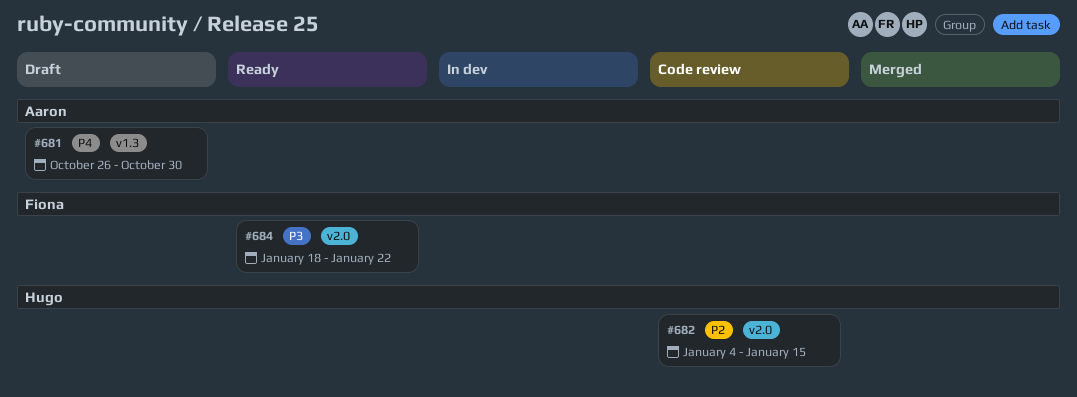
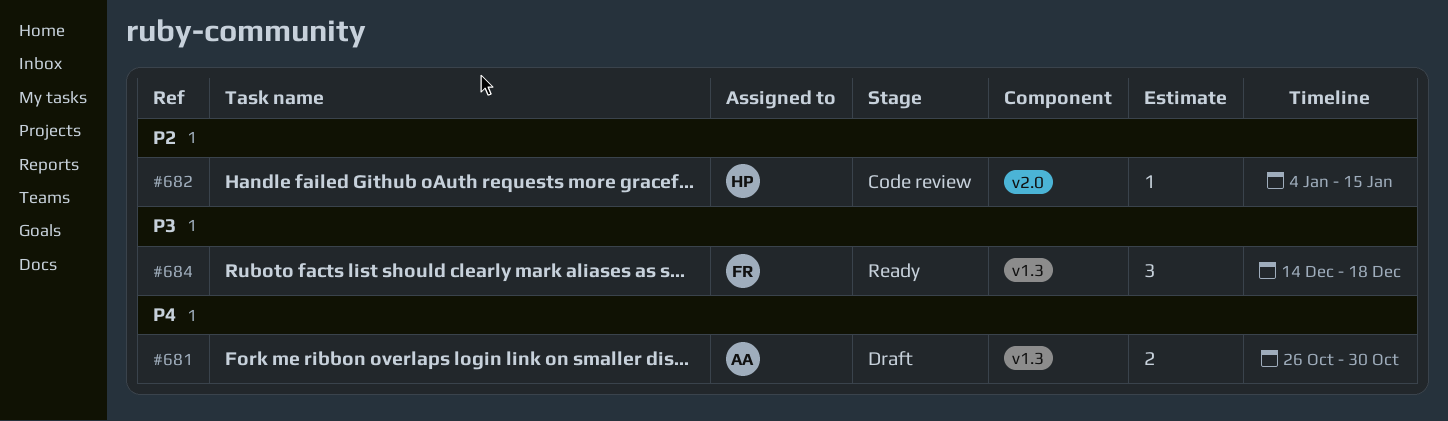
#684, label: v2.0 -> v1.3
#684, start: Jan 18 -> Dec 14
#684, due: Jan 22 -> Dec 18

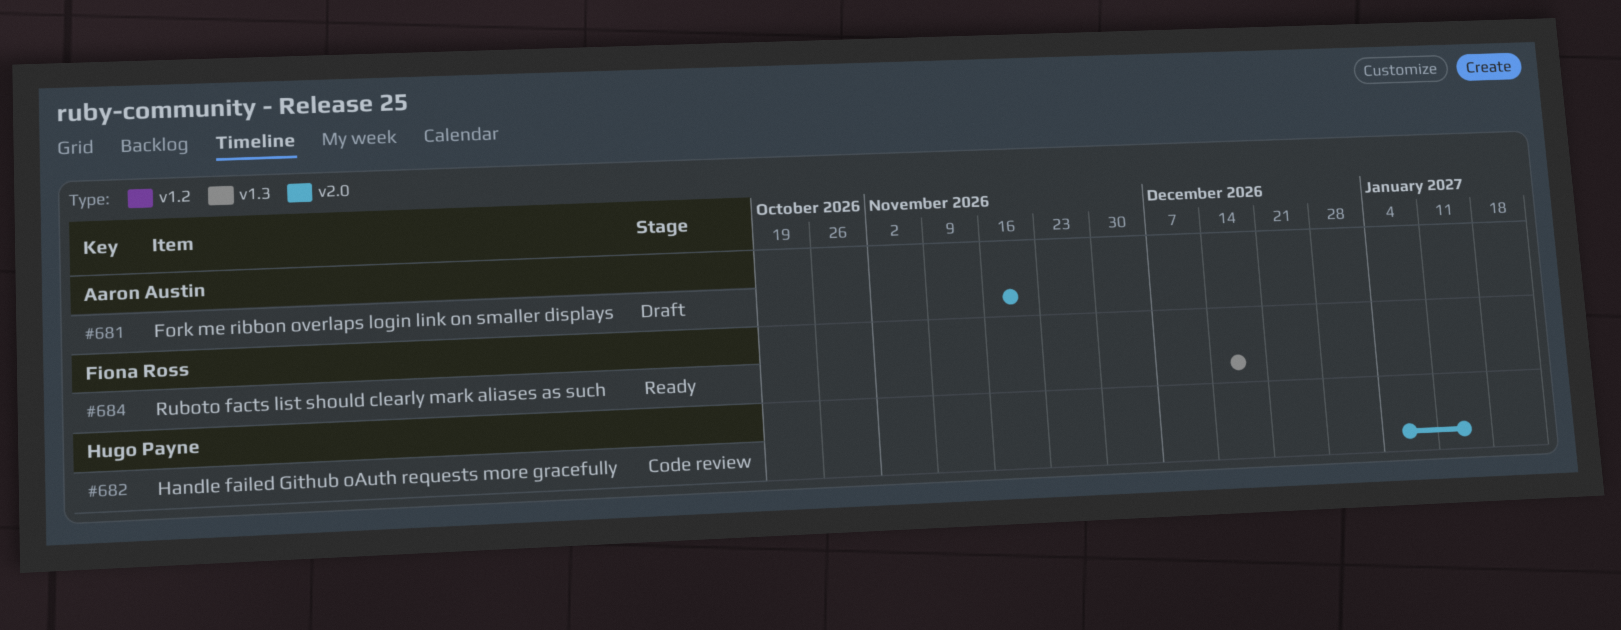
#681, label: v1.3 -> v2.0
#681, start: Oct 26 -> Nov 16
#681, due: Oct 30 -> Nov 20

